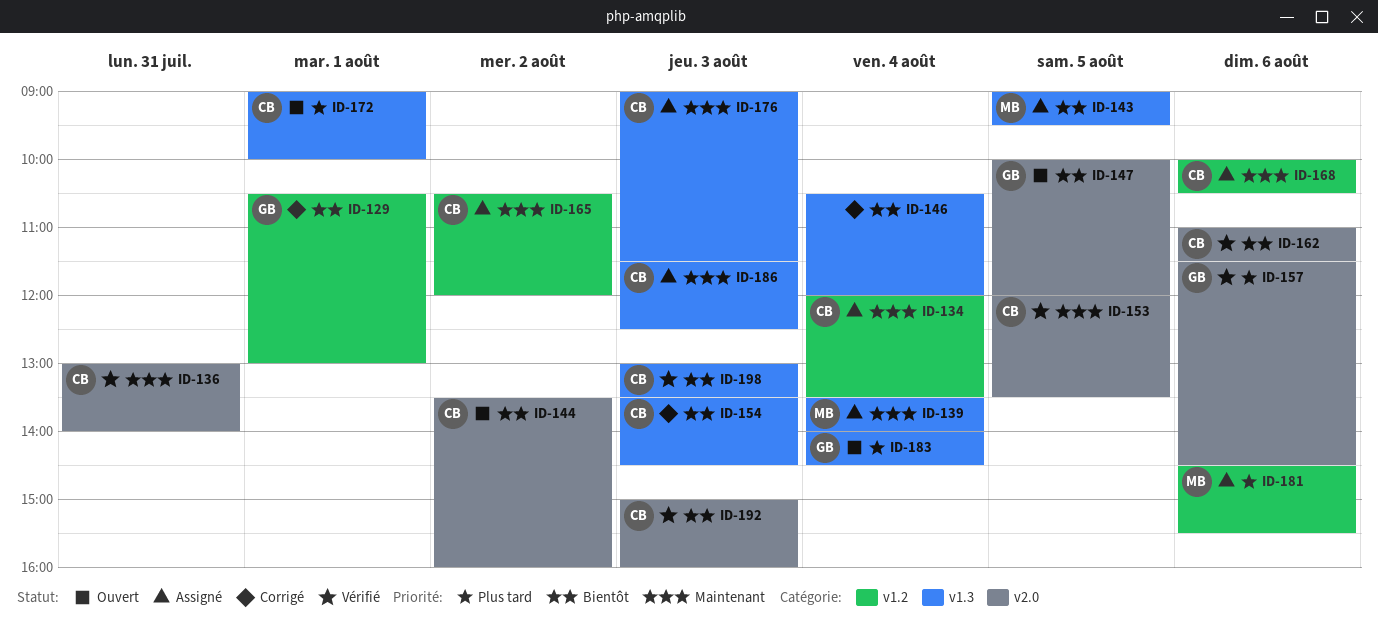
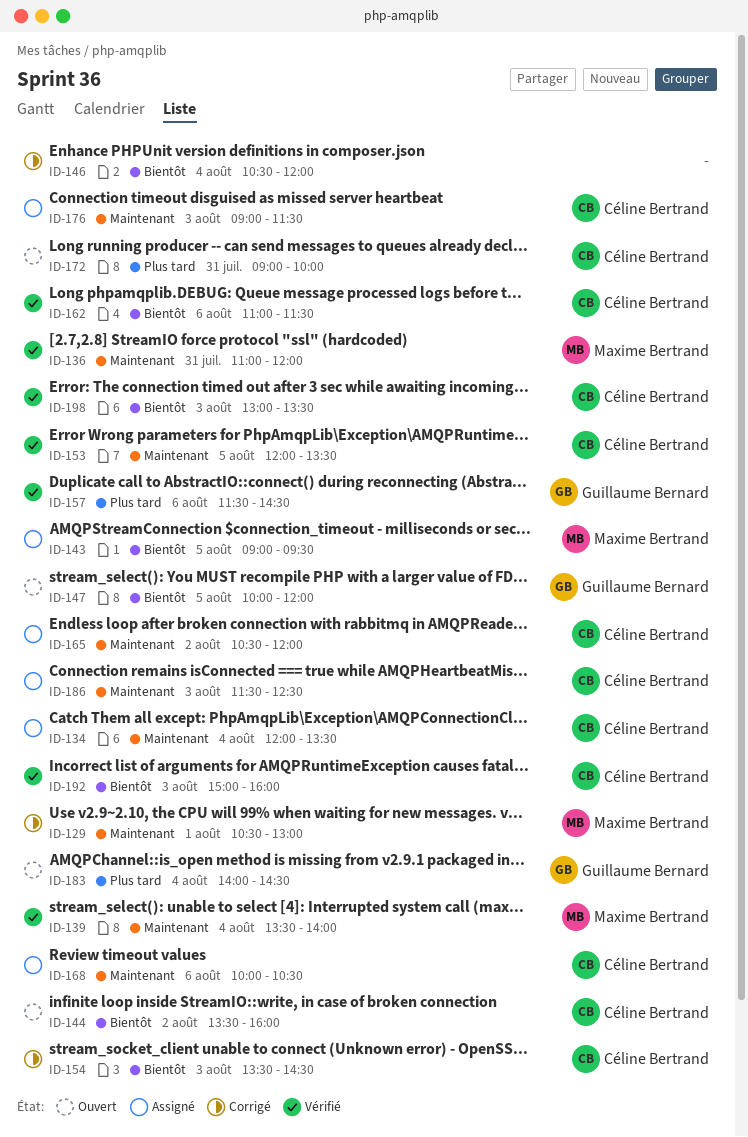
ID-129, owner: Guillaume Bernard -> Maxime Bertrand
ID-129, priority: Bientôt -> Maintenant
ID-136, owner: Céline Bertrand -> Maxime Bertrand
ID-136, begins: 13:00 -> 11:00
ID-136, ends: 14:00 -> 12:00
ID-139, status: Assigné -> Vérifié
ID-172, day: Aug 1 -> Jul 31
ID-181: present -> none

